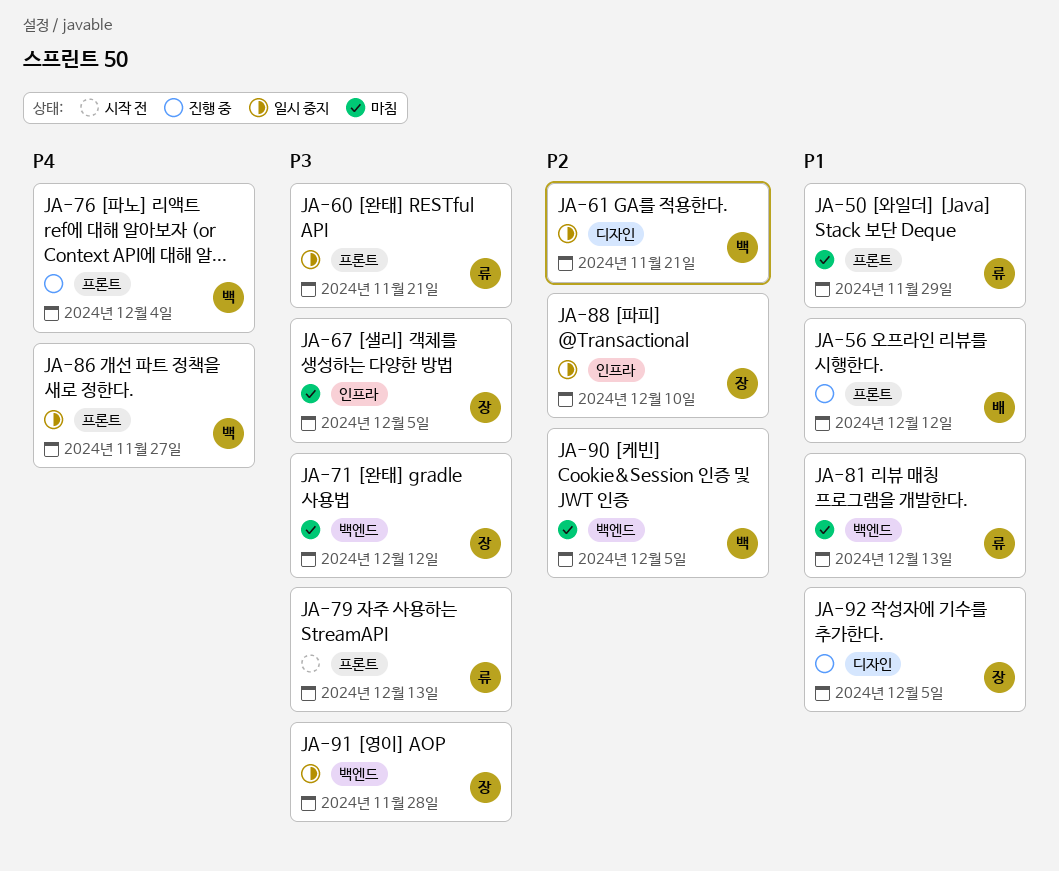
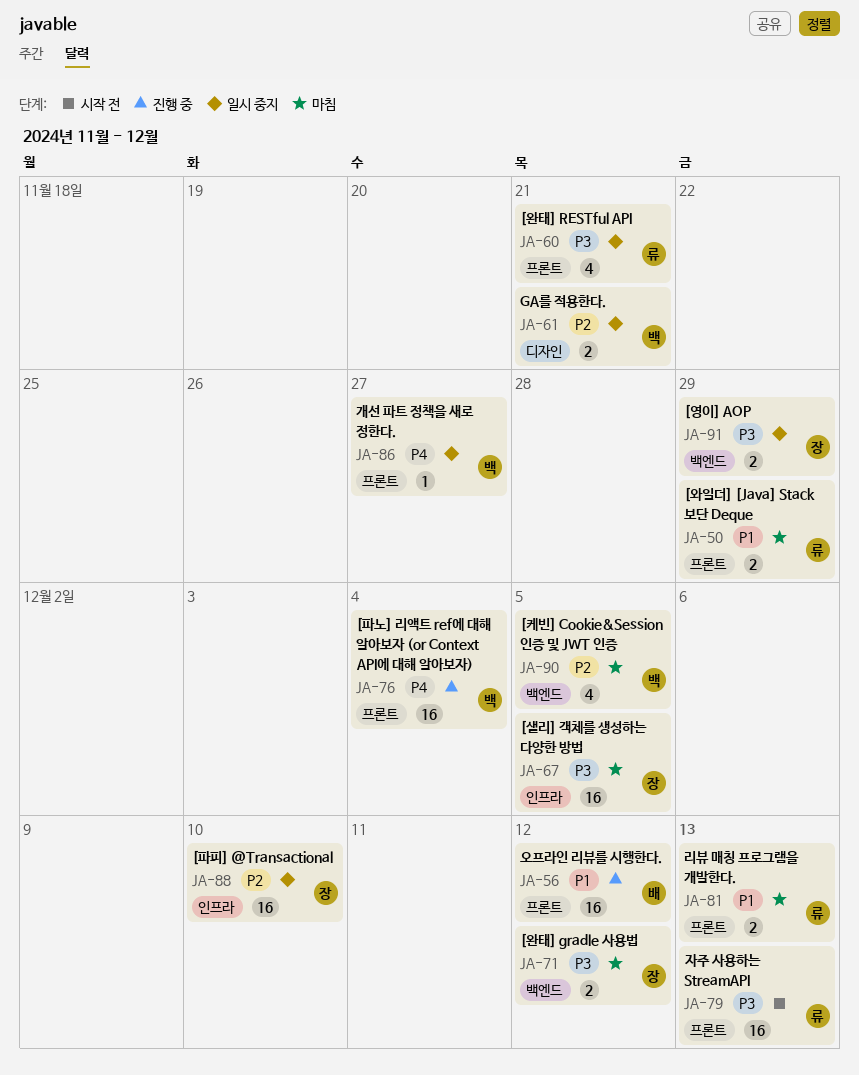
JA-81, label: 백엔드 -> 프론트
JA-91, due: Nov 28 -> Nov 29
JA-92: present -> none

